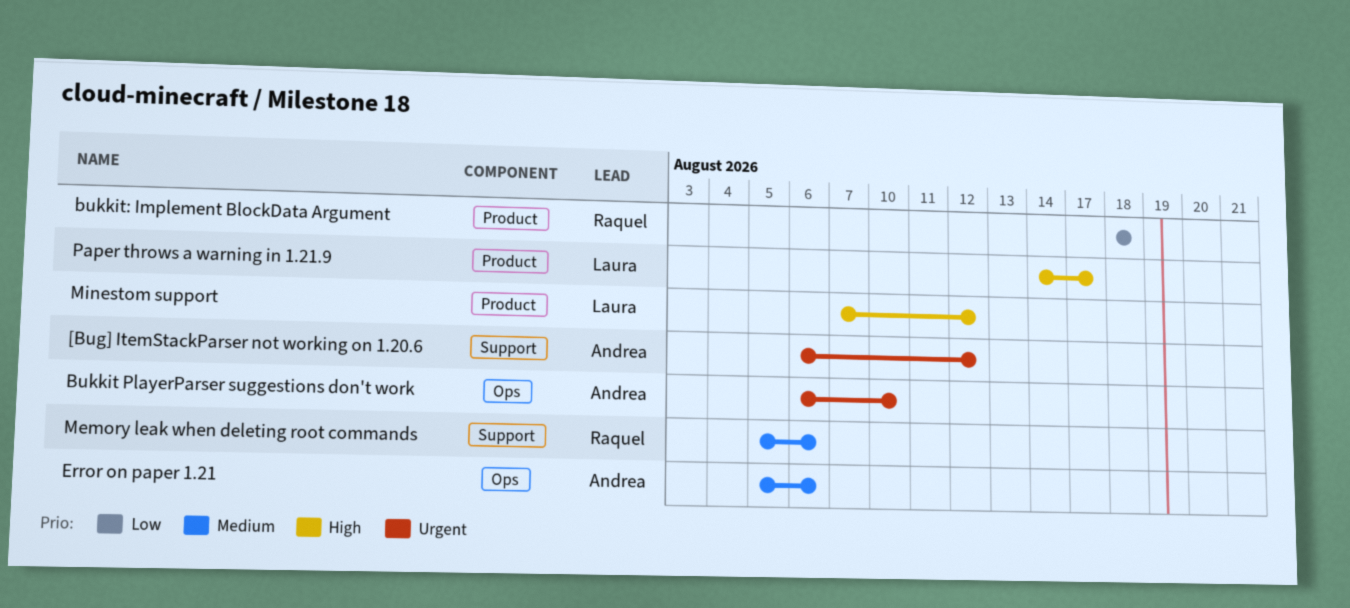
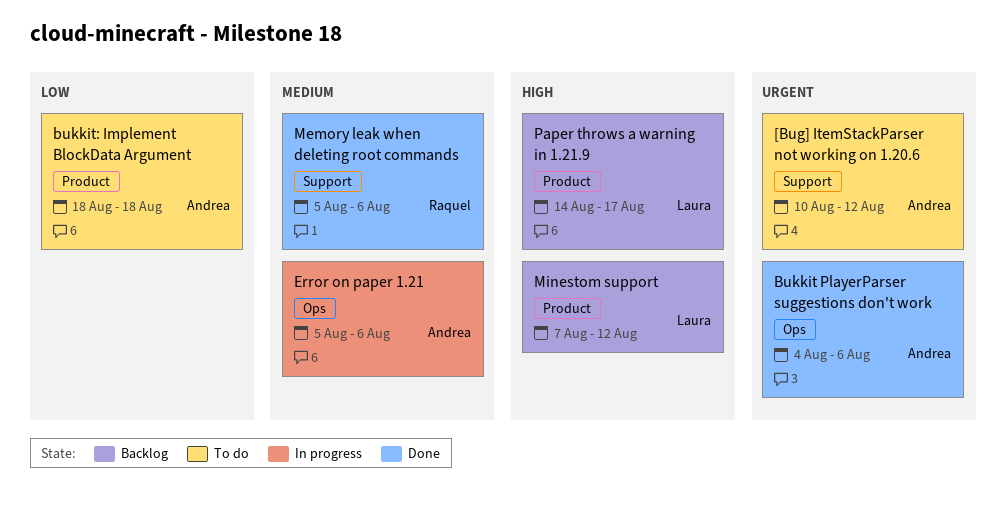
[Bug] ItemStackParser not working on 1.20.6, start: Aug 6 -> Aug 10
Bukkit PlayerParser suggestions don't work, start: Aug 6 -> Aug 4
Bukkit PlayerParser suggestions don't work, due: Aug 10 -> Aug 6
bukkit: Implement BlockData Argument, owner: Raquel -> Andrea

